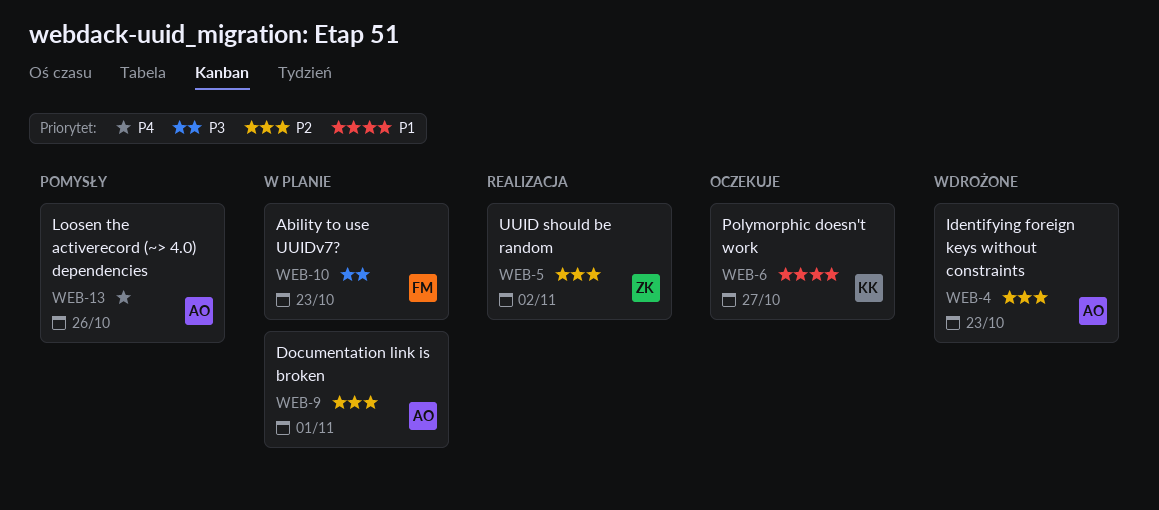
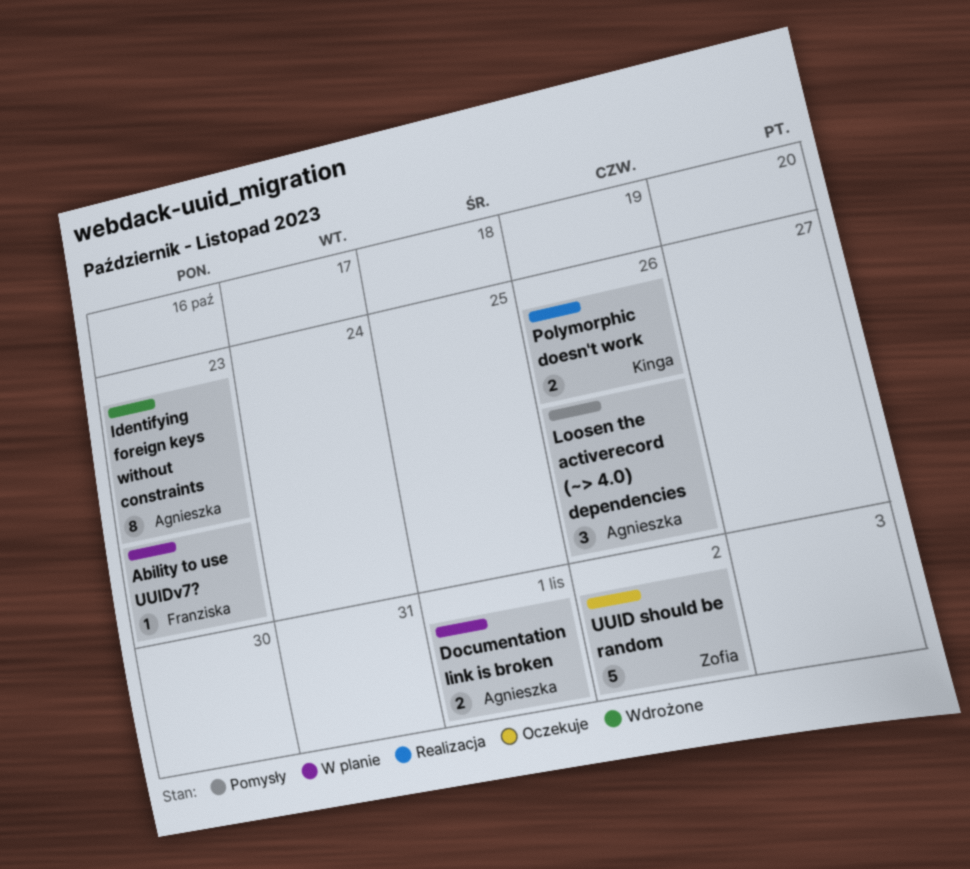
Polymorphic doesn't work, status: Oczekuje -> Realizacja
Polymorphic doesn't work, due: Oct 27 -> Oct 26
UUID should be random, status: Realizacja -> Oczekuje

